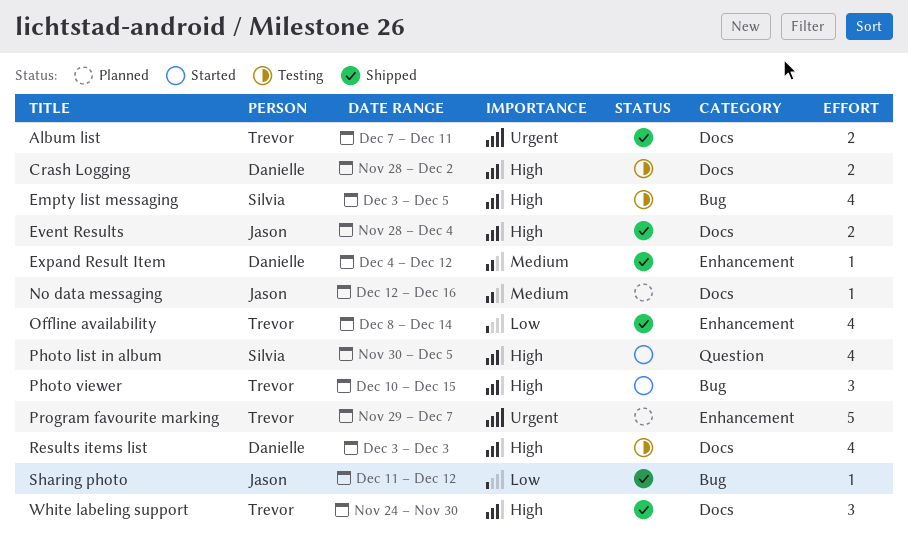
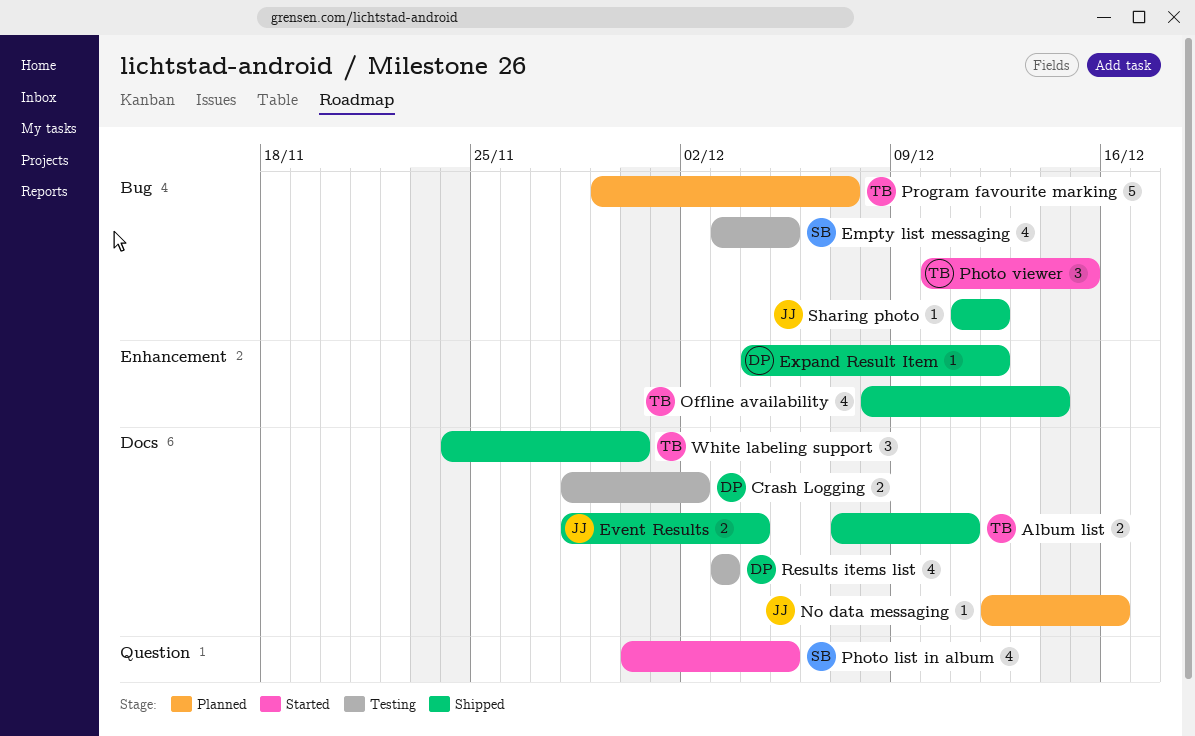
Program favourite marking, label: Enhancement -> Bug

